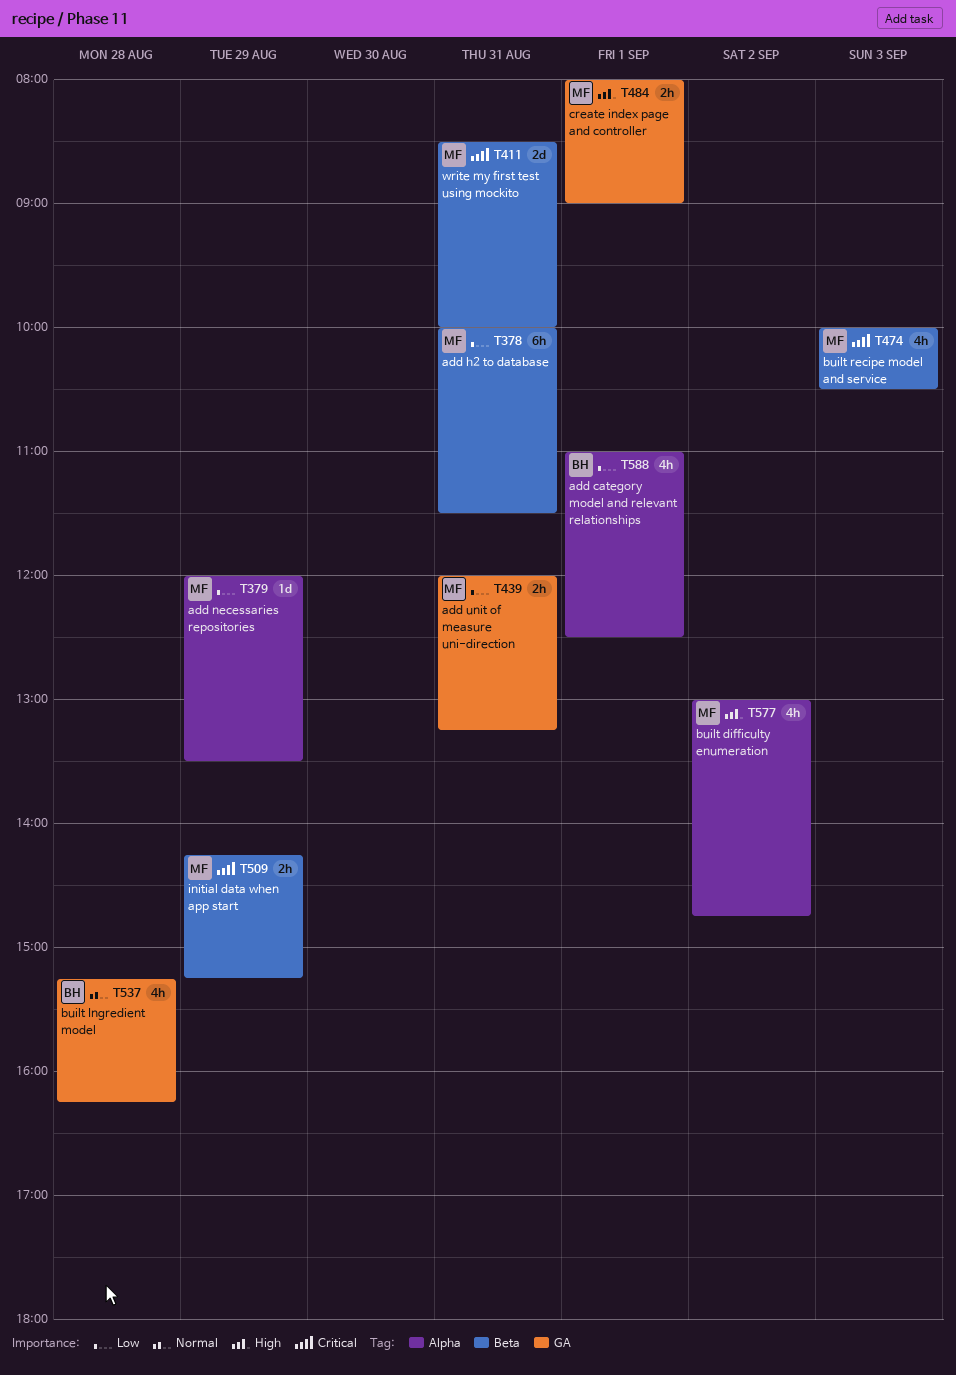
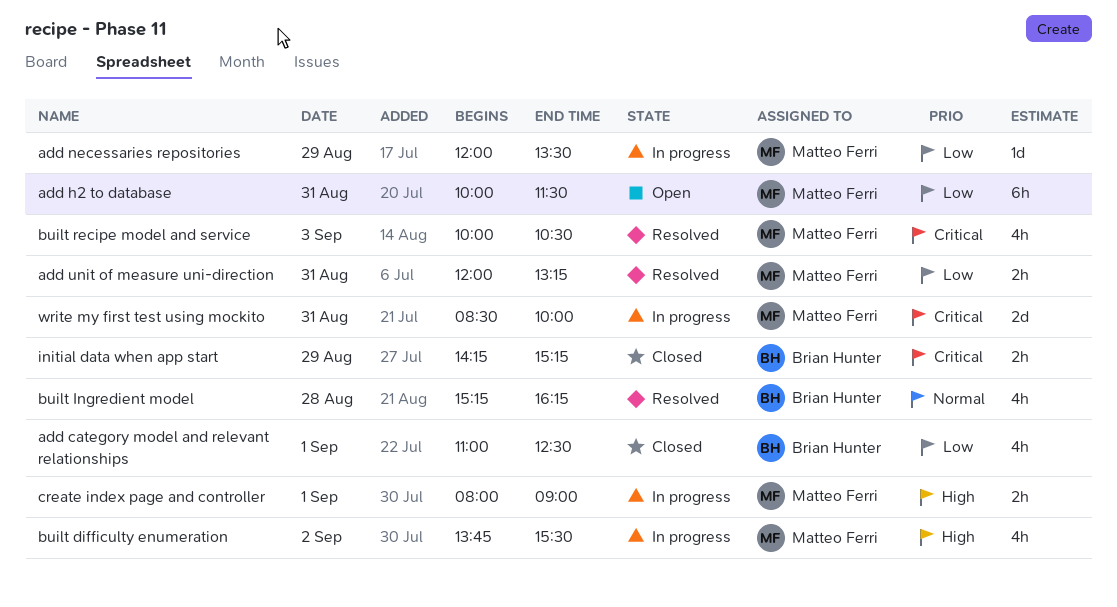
built difficulty enumeration, begins: 13:00 -> 13:45
built difficulty enumeration, ends: 14:45 -> 15:30
initial data when app start, owner: Matteo Ferri -> Brian Hunter

